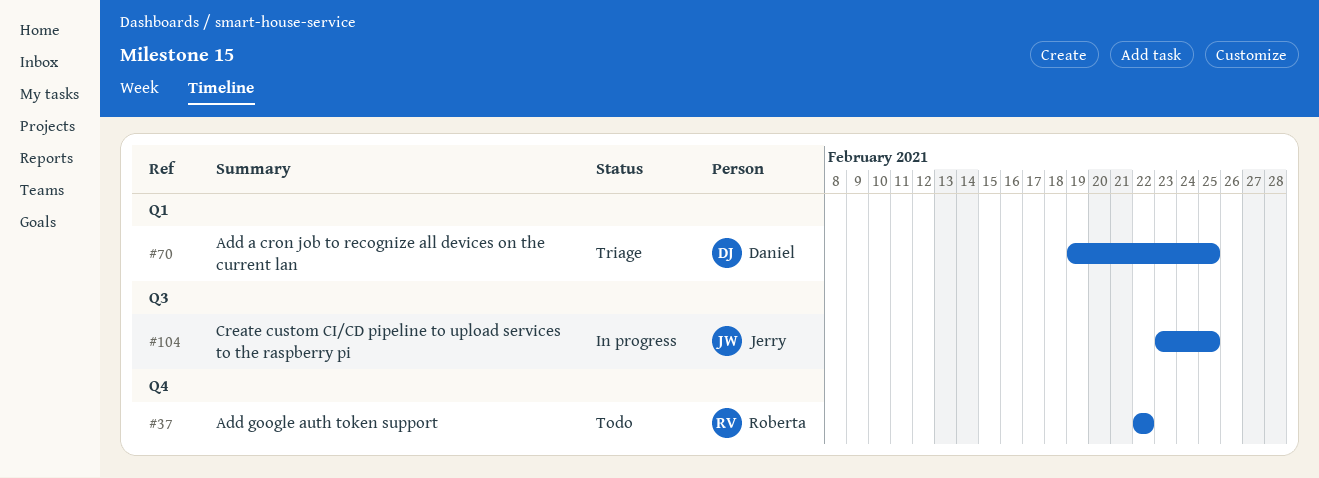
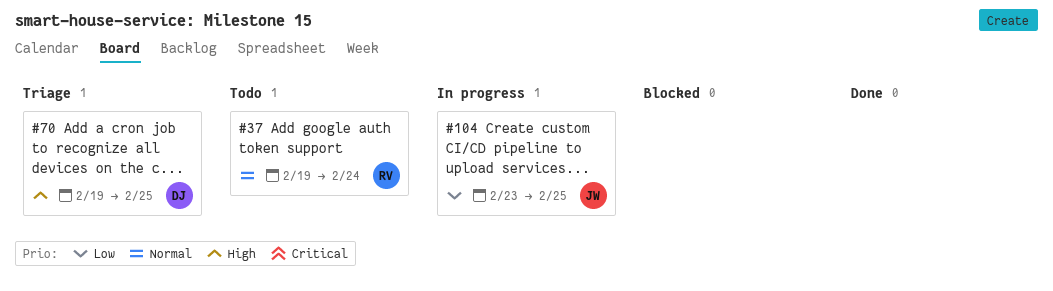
#37, start: Feb 22 -> Feb 19
#37, due: Feb 22 -> Feb 24

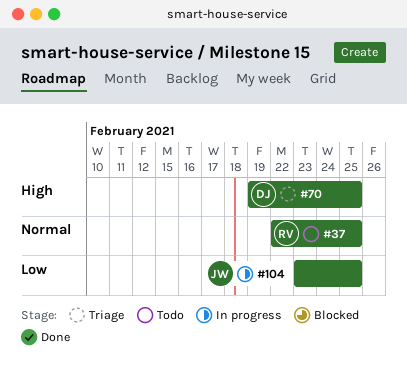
#37, start: Feb 19 -> Feb 22
#37, due: Feb 24 -> Feb 25

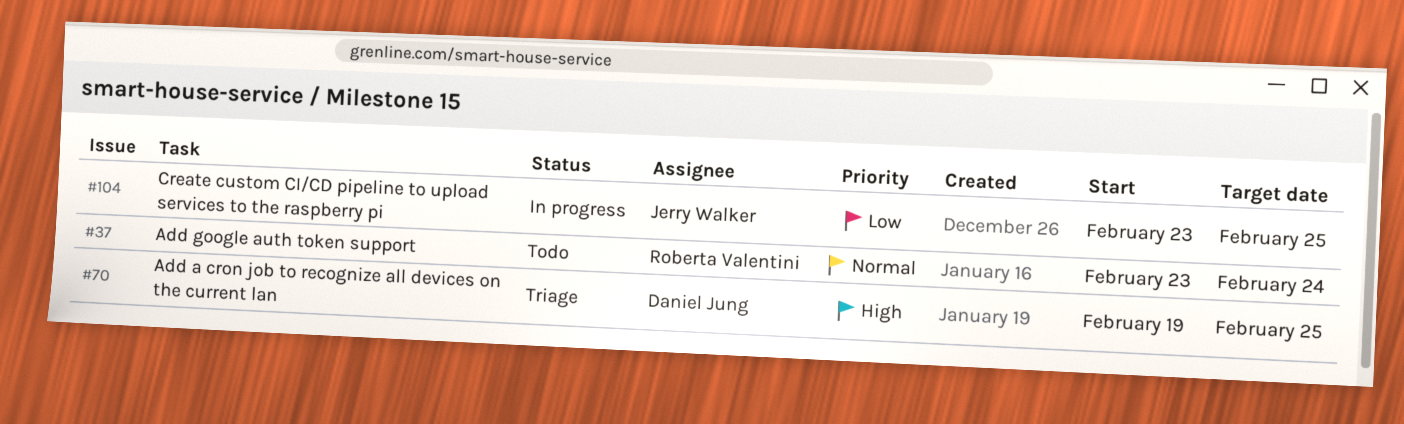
#37, start: Feb 22 -> Feb 23
#37, due: Feb 25 -> Feb 24

